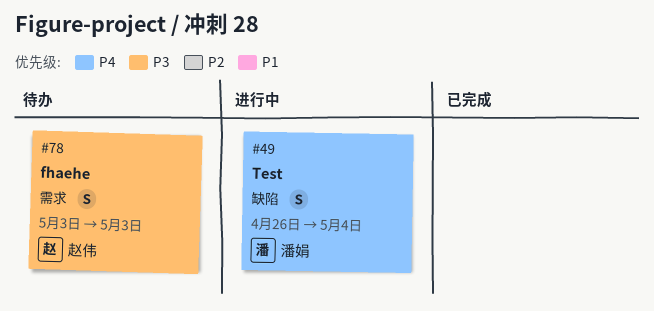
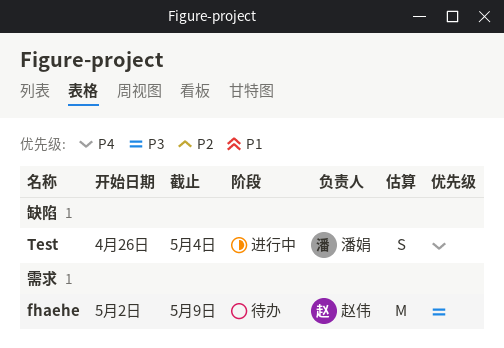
fhaehe, estimate: S -> M
fhaehe, start: May 3 -> May 2
fhaehe, due: May 3 -> May 9

